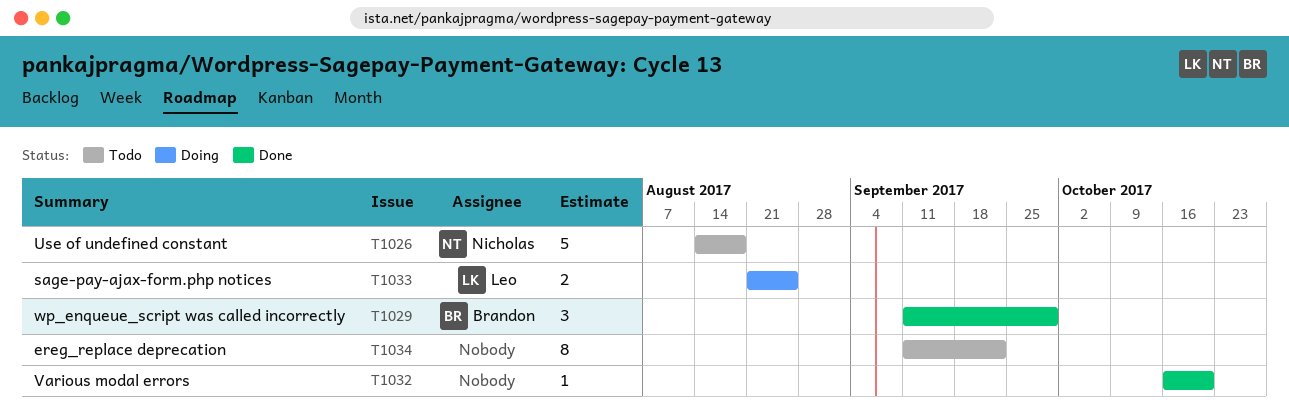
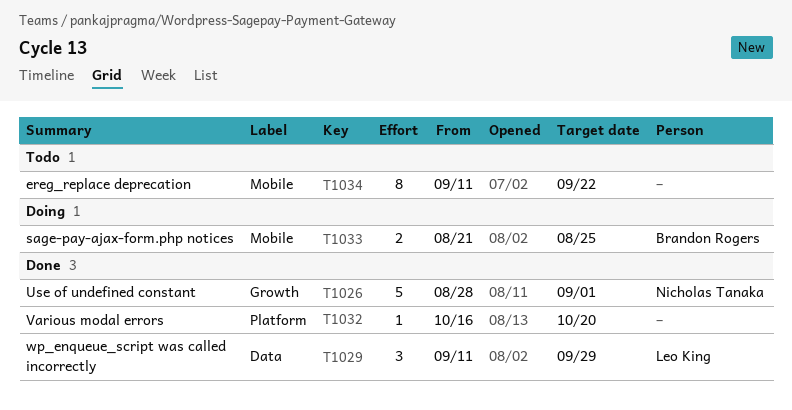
T1026, status: Todo -> Done
T1026, start: Aug 14 -> Aug 28
T1026, due: Aug 18 -> Sep 1
T1029, owner: Brandon Rogers -> Leo King
T1033, owner: Leo King -> Brandon Rogers

